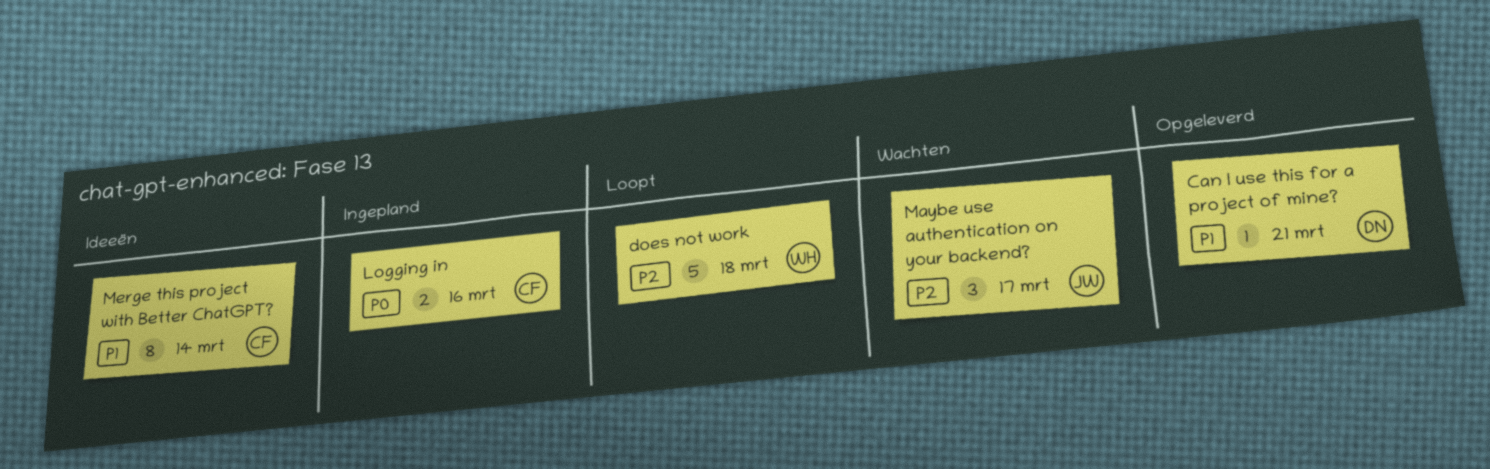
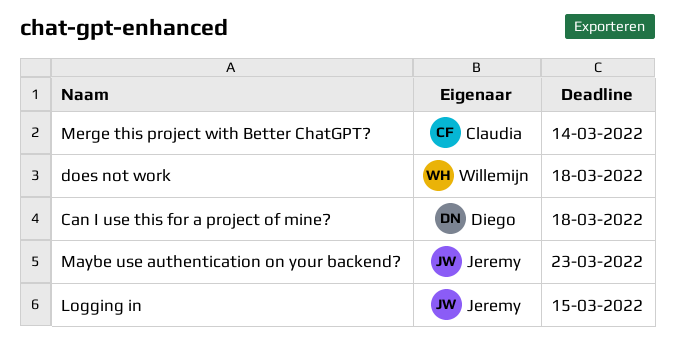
Can I use this for a project of mine?, due: Mar 21 -> Mar 18
Logging in, owner: Claudia -> Jeremy
Logging in, due: Mar 16 -> Mar 15
Maybe use authentication on your backend?, due: Mar 17 -> Mar 23

